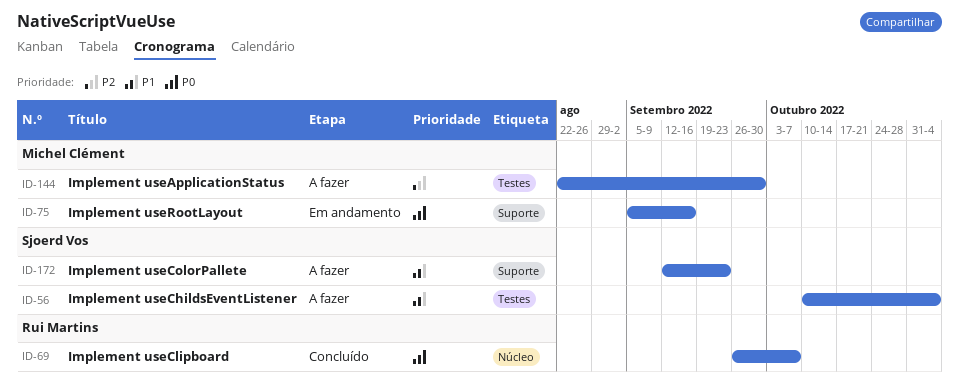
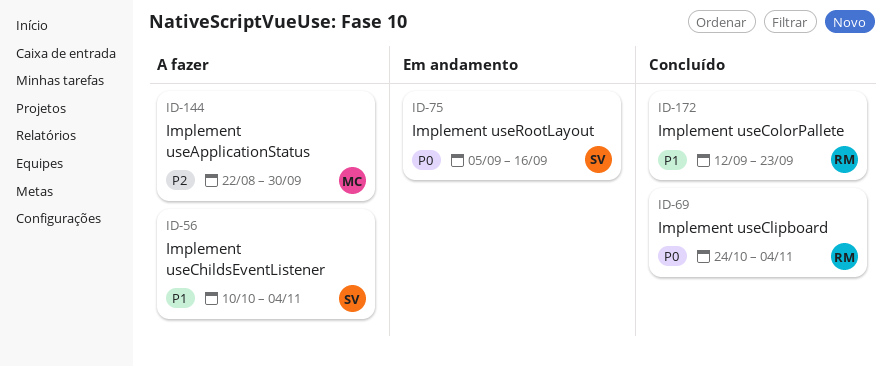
ID-69, start: Sep 26 -> Oct 24
ID-69, due: Oct 7 -> Nov 4
ID-75, owner: Michel Clément -> Sjoerd Vos
ID-172, status: A fazer -> Concluído
ID-172, owner: Sjoerd Vos -> Rui Martins

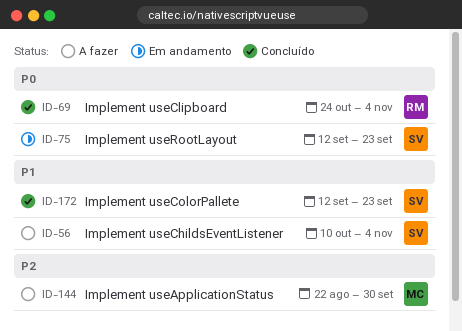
ID-75, start: Sep 5 -> Sep 12
ID-75, due: Sep 16 -> Sep 23
ID-172, owner: RM -> SV

